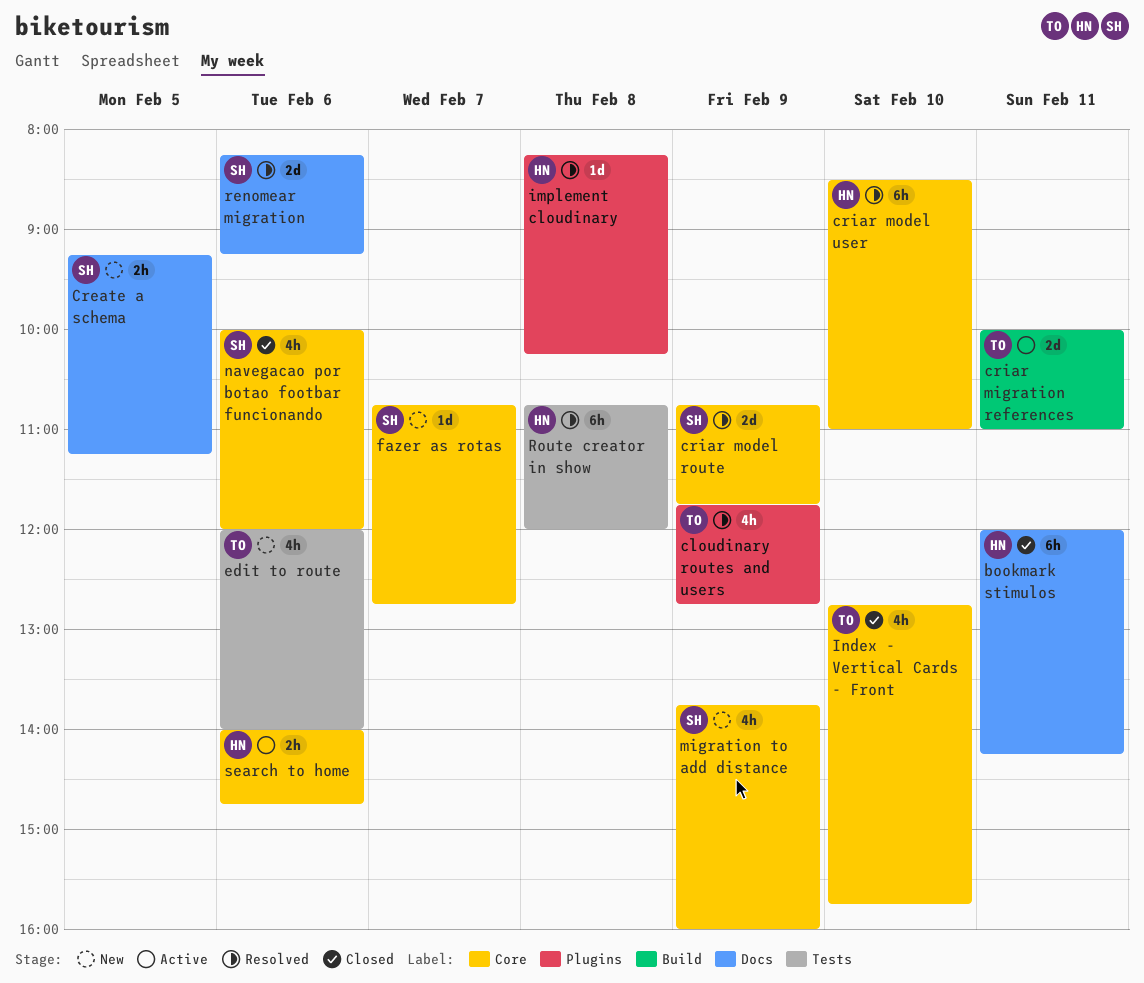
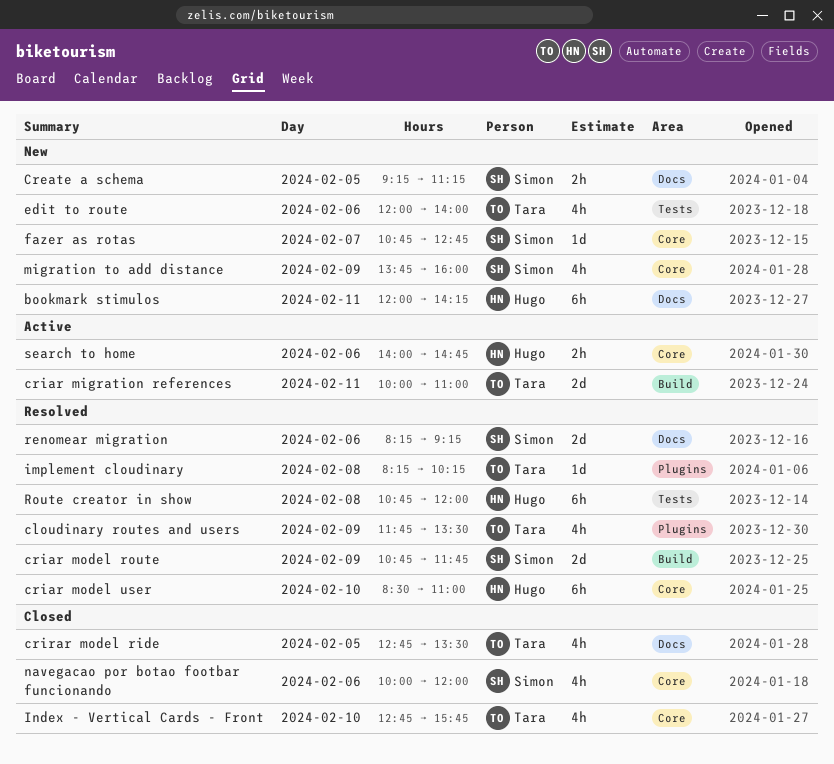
bookmark stimulos, status: Closed -> New
cloudinary routes and users, ends: 12:45 -> 13:30
criar model route, label: Core -> Build
crirar model ride: none -> present
implement cloudinary, owner: Hugo -> Tara

